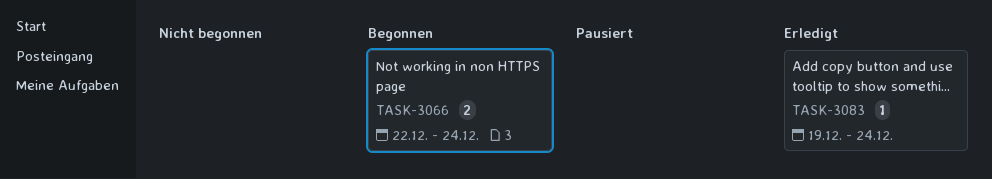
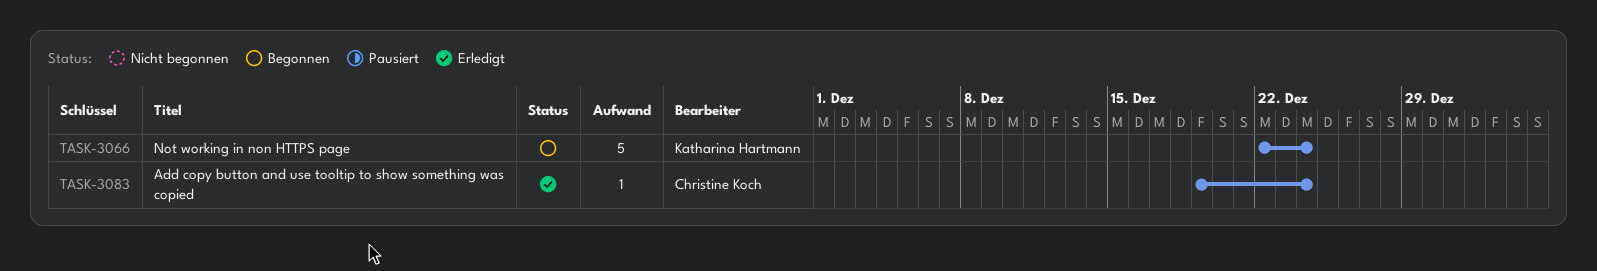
TASK-3066, estimate: 2 -> 5

